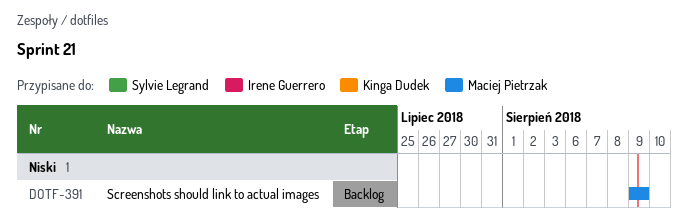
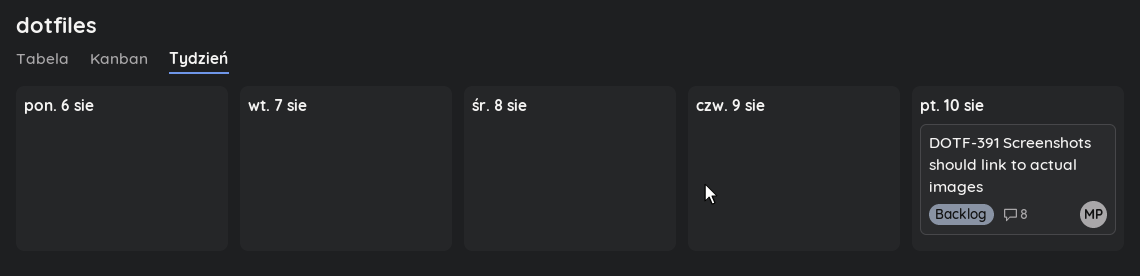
DOTF-391, due: Aug 9 -> Aug 10

